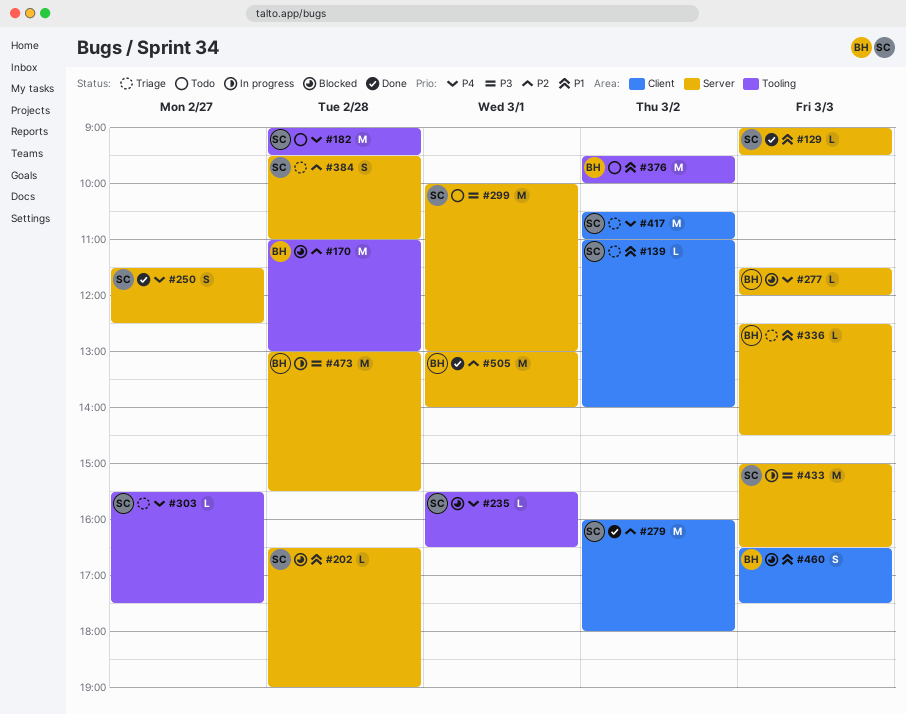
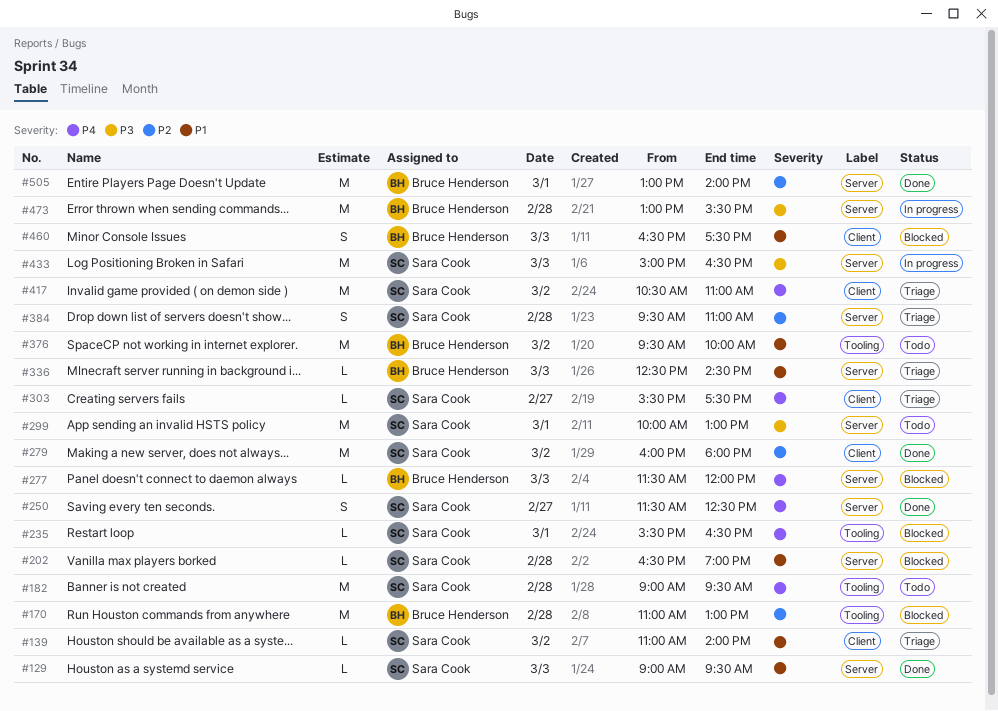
#303, label: Tooling -> Client

